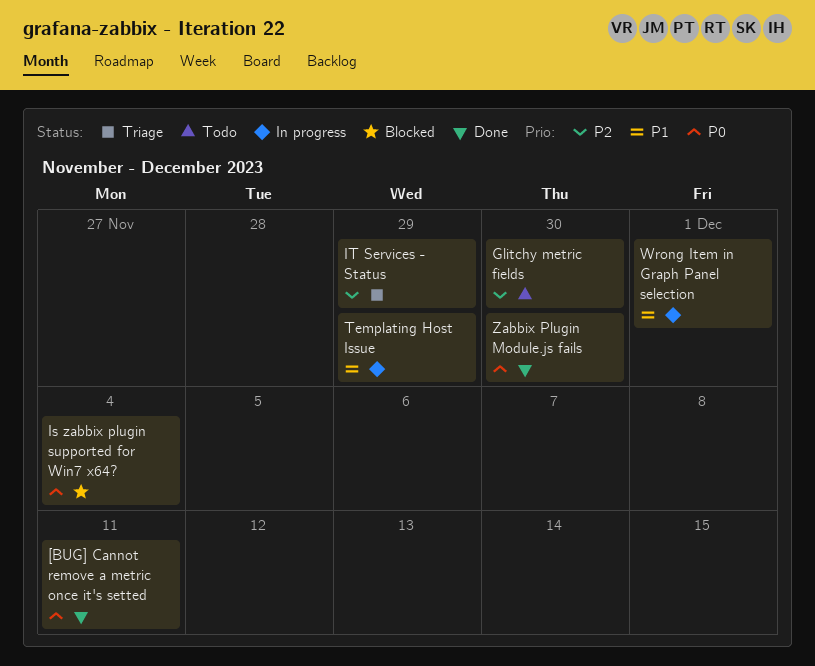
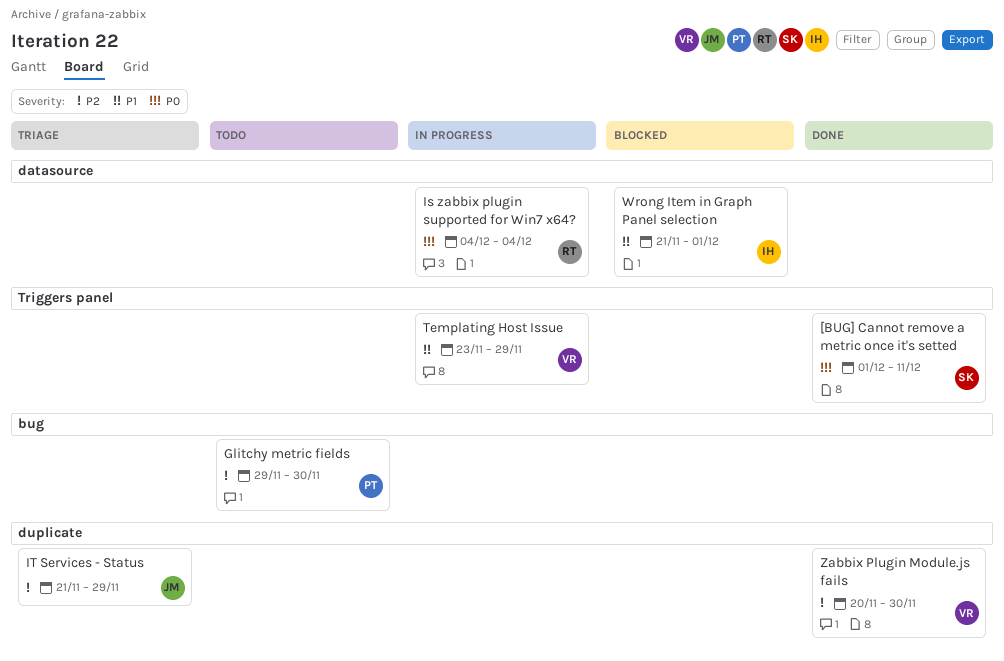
Is zabbix plugin supported for Win7 x64?, status: Blocked -> In progress
Wrong Item in Graph Panel selection, status: In progress -> Blocked
Zabbix Plugin Module.js fails, priority: P0 -> P2

